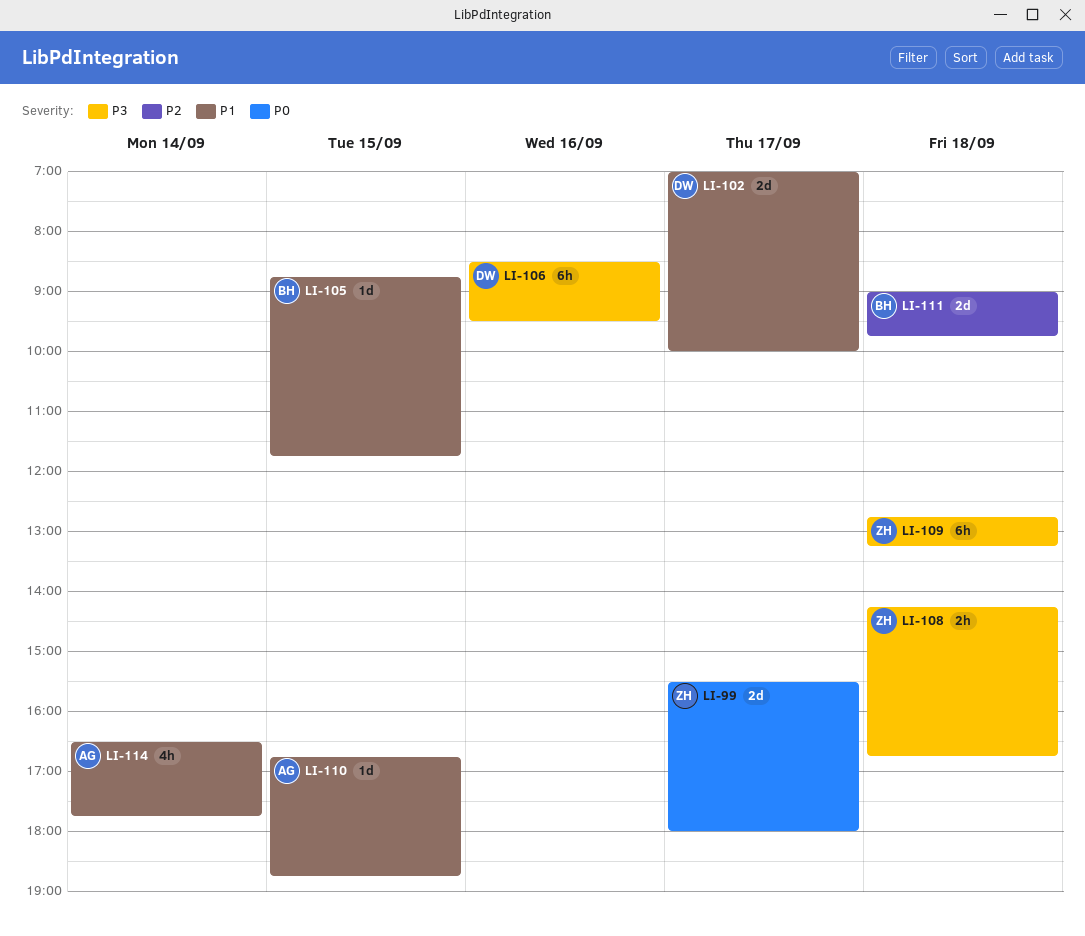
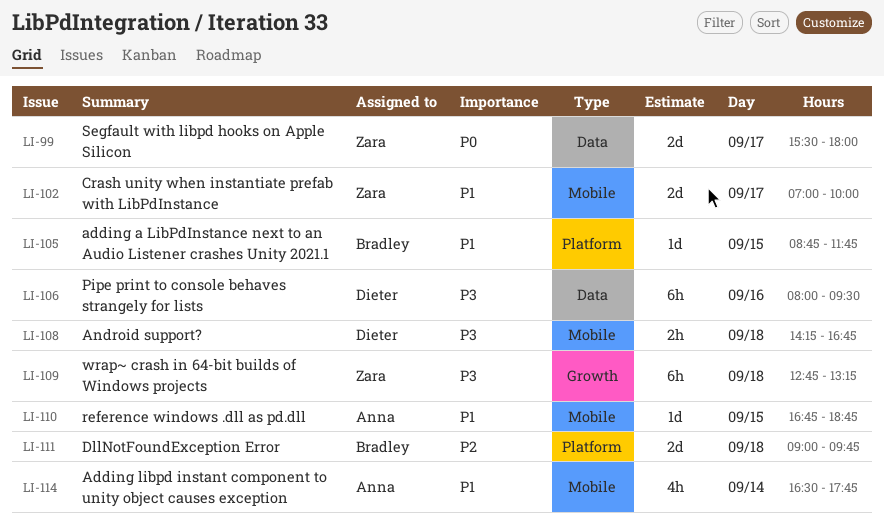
LI-102, owner: Dieter -> Zara
LI-106, begins: 08:30 -> 08:00
LI-108, owner: Zara -> Dieter

